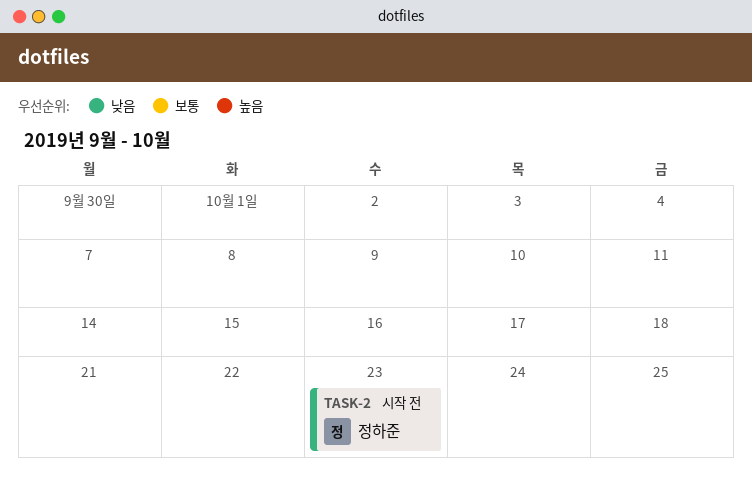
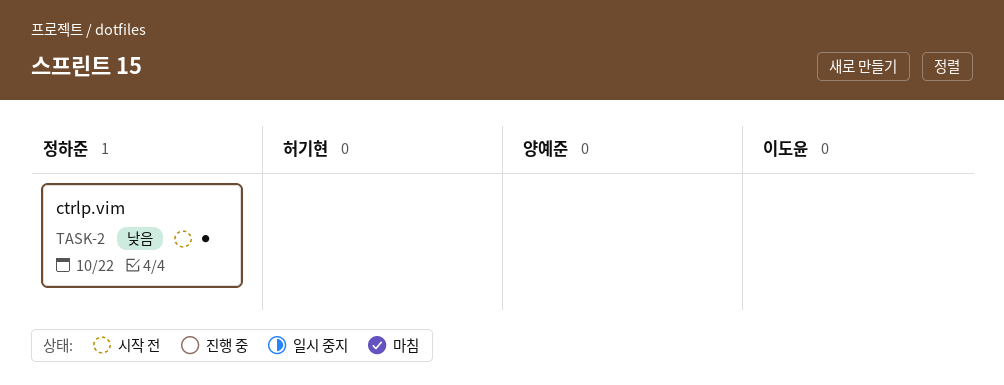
TASK-2, due: Oct 23 -> Oct 22

